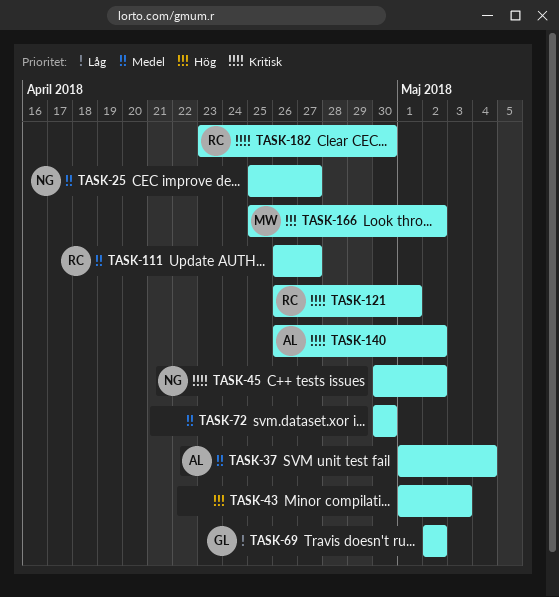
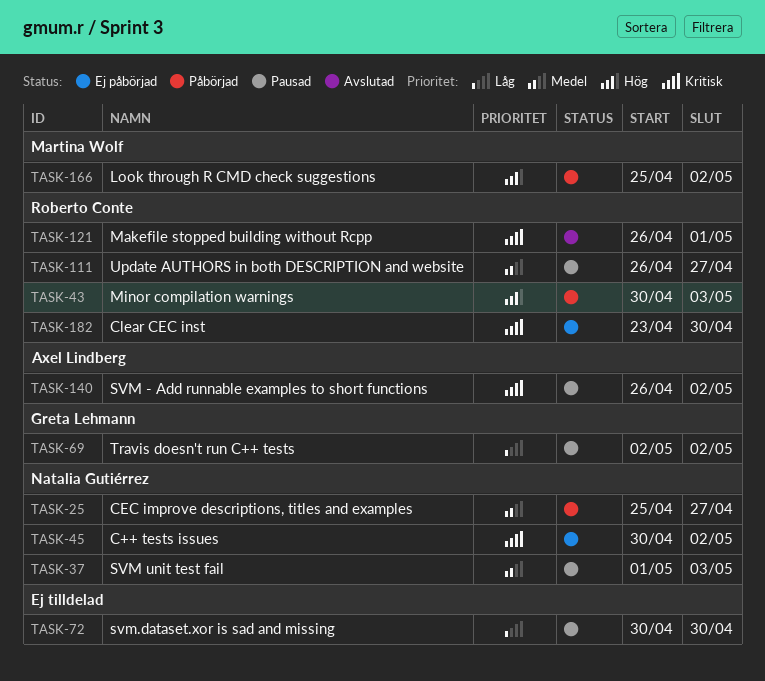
TASK-37, owner: Axel Lindberg -> Natalia Gutiérrez
TASK-37, due: May 4 -> May 3
TASK-43, owner: none -> Roberto Conte
TASK-43, start: May 1 -> Apr 30
TASK-72, priority: Medel -> Låg

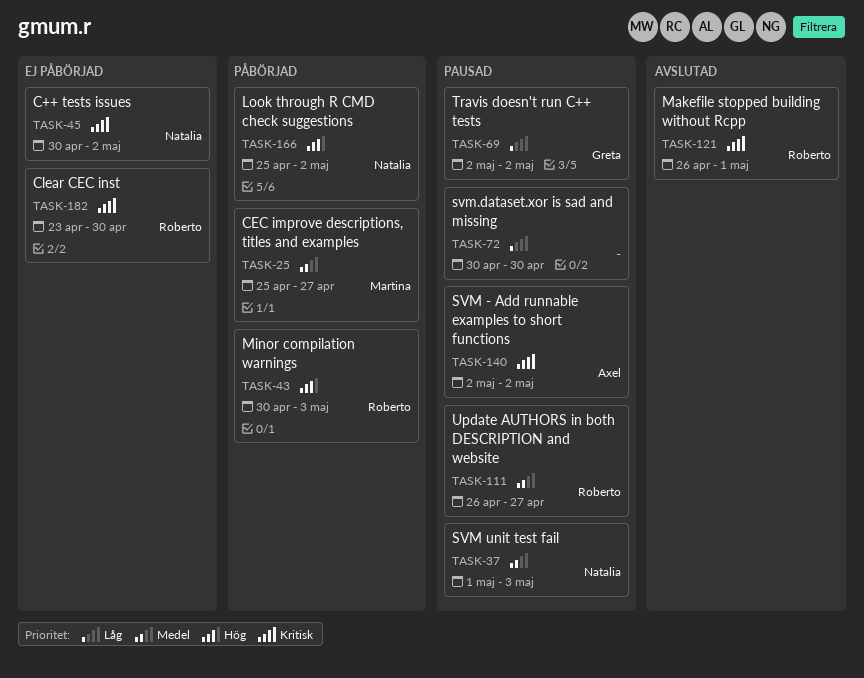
TASK-25, owner: Natalia Gutiérrez -> Martina Wolf
TASK-140, start: Apr 26 -> May 2
TASK-166, owner: Martina Wolf -> Natalia Gutiérrez

